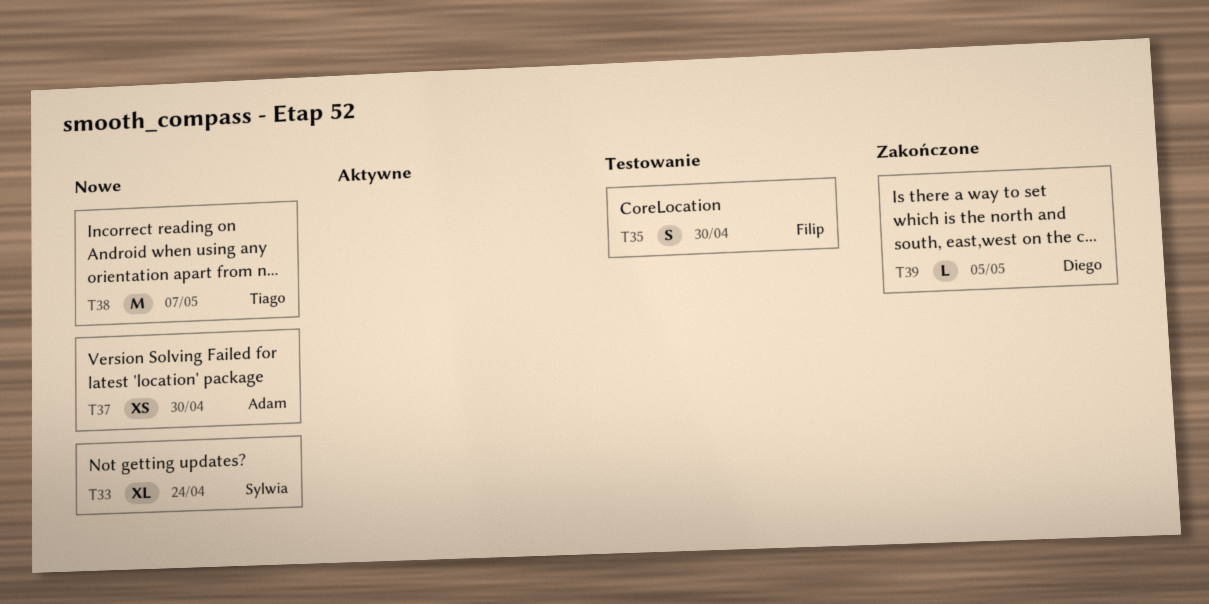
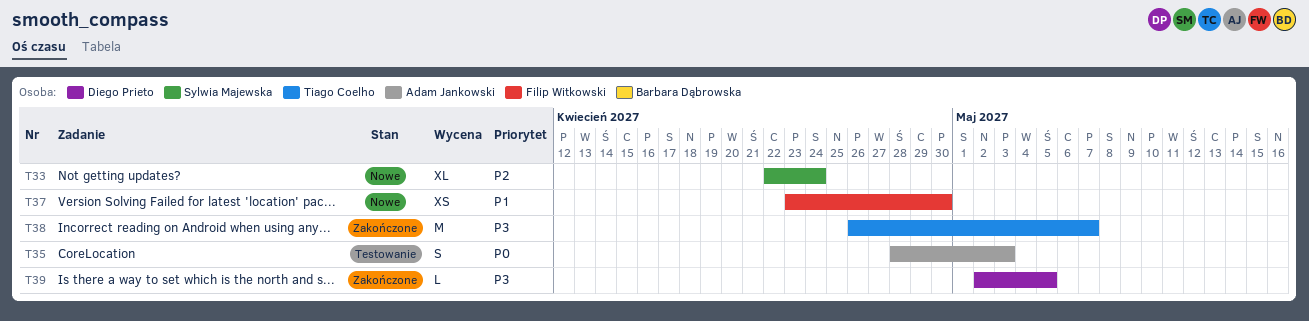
T35, owner: Filip Witkowski -> Adam Jankowski
T35, due: Apr 30 -> May 3
T37, owner: Adam Jankowski -> Filip Witkowski
T38, status: Nowe -> Zakończone

